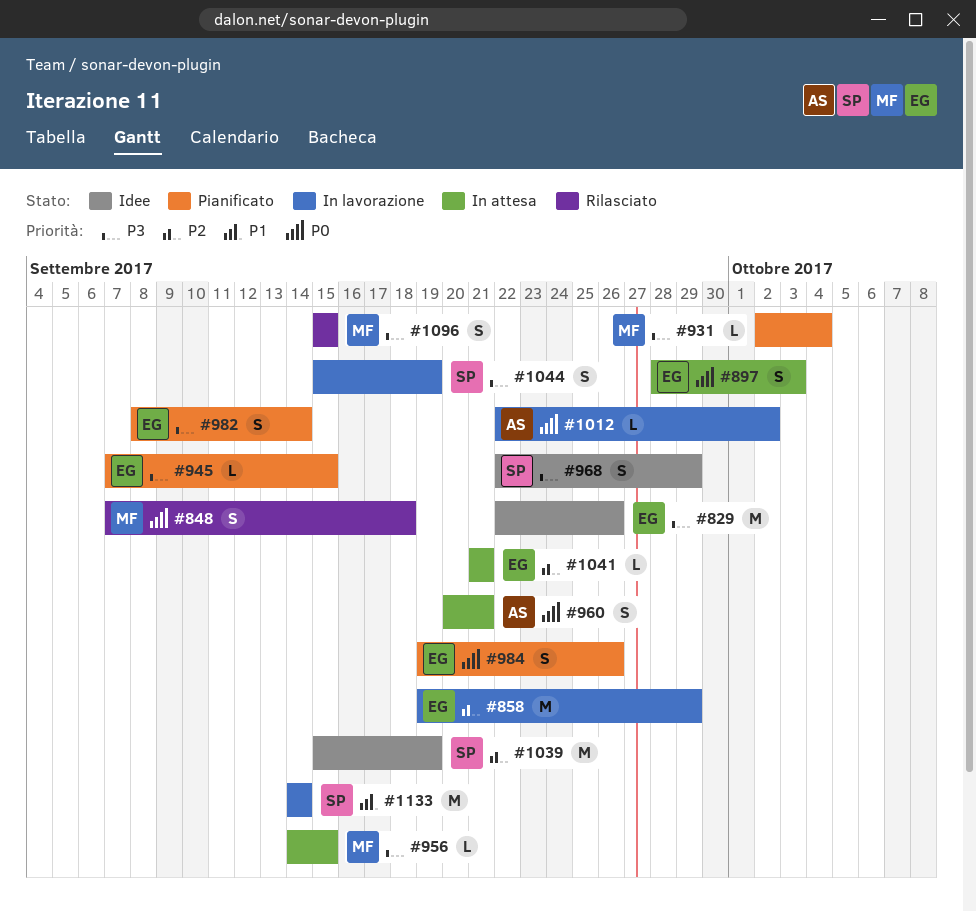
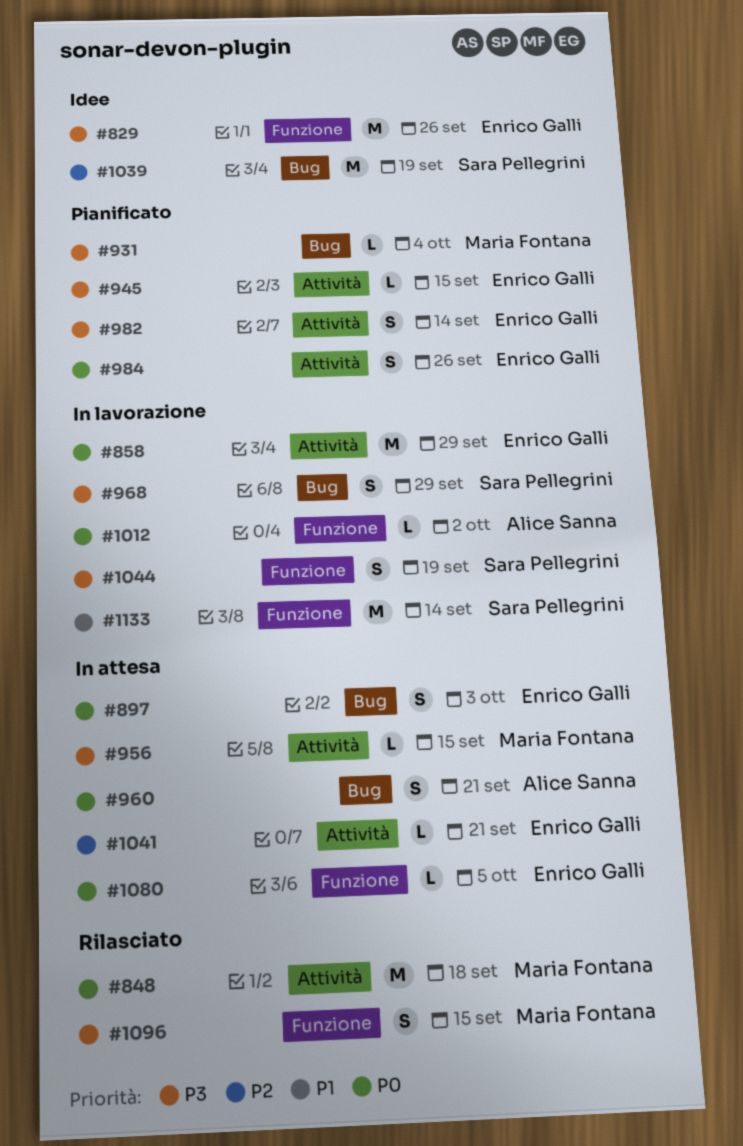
#848, estimate: S -> M
#858, priority: P2 -> P0
#968, status: Idee -> In lavorazione
#1080: none -> present

